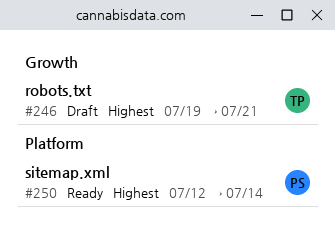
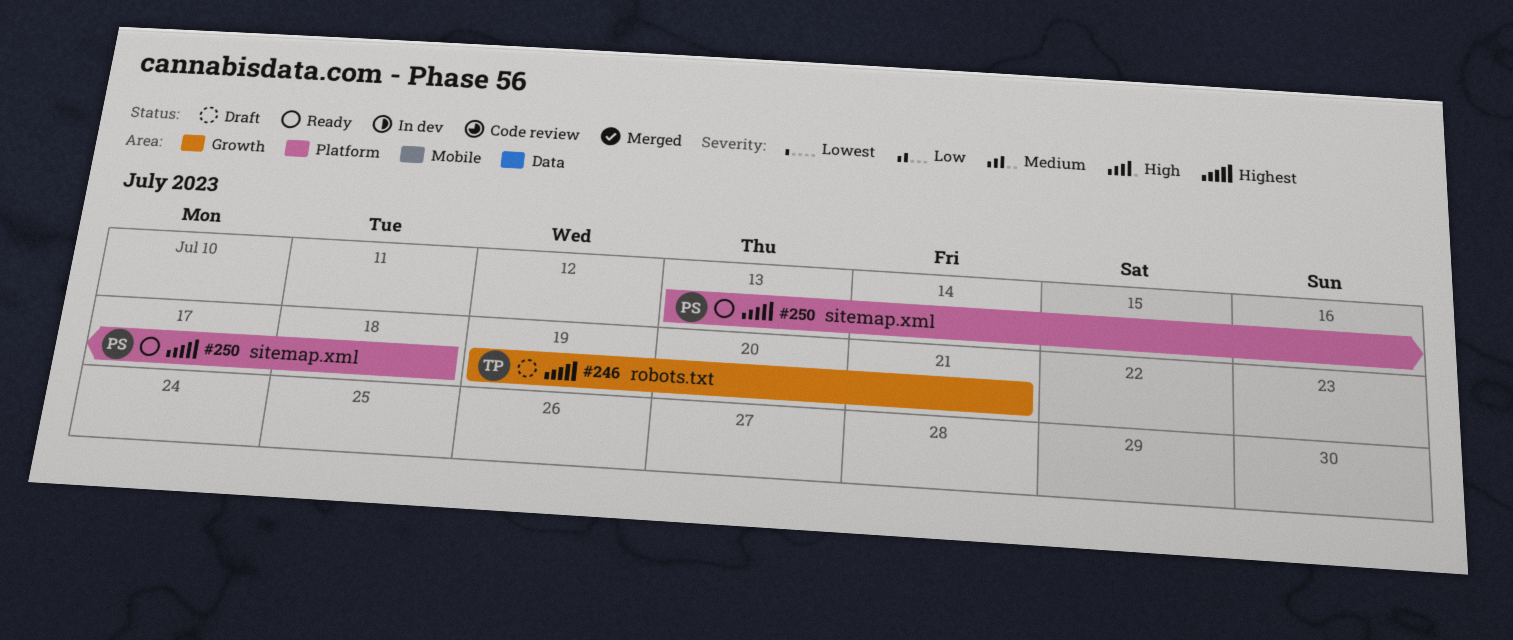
#250, start: Jul 12 -> Jul 13
#250, due: Jul 14 -> Jul 18

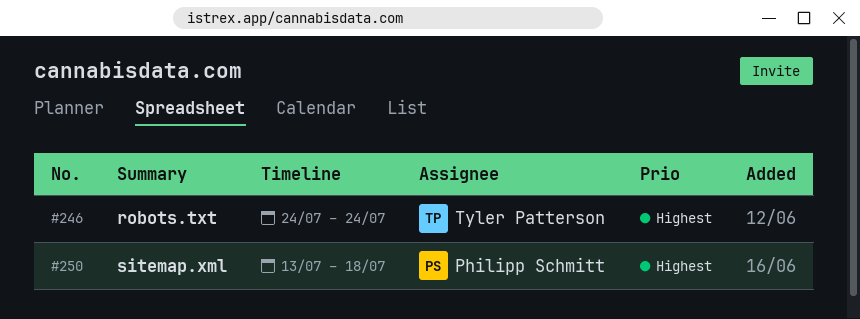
#246, start: Jul 19 -> Jul 24
#246, due: Jul 21 -> Jul 24

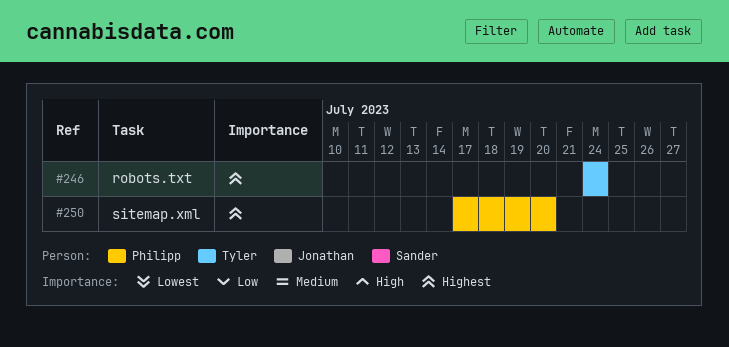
#250, start: Jul 13 -> Jul 17
#250, due: Jul 18 -> Jul 20

